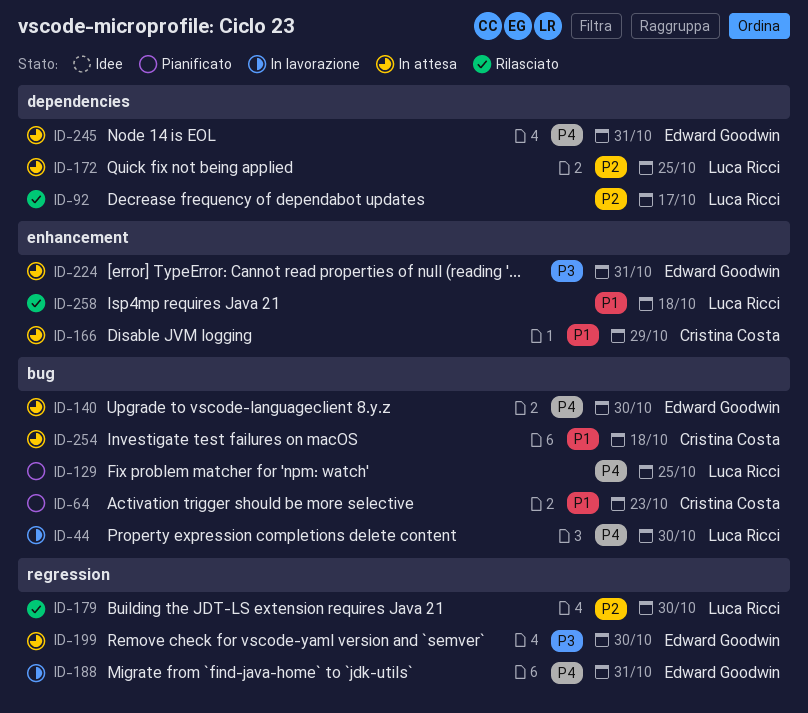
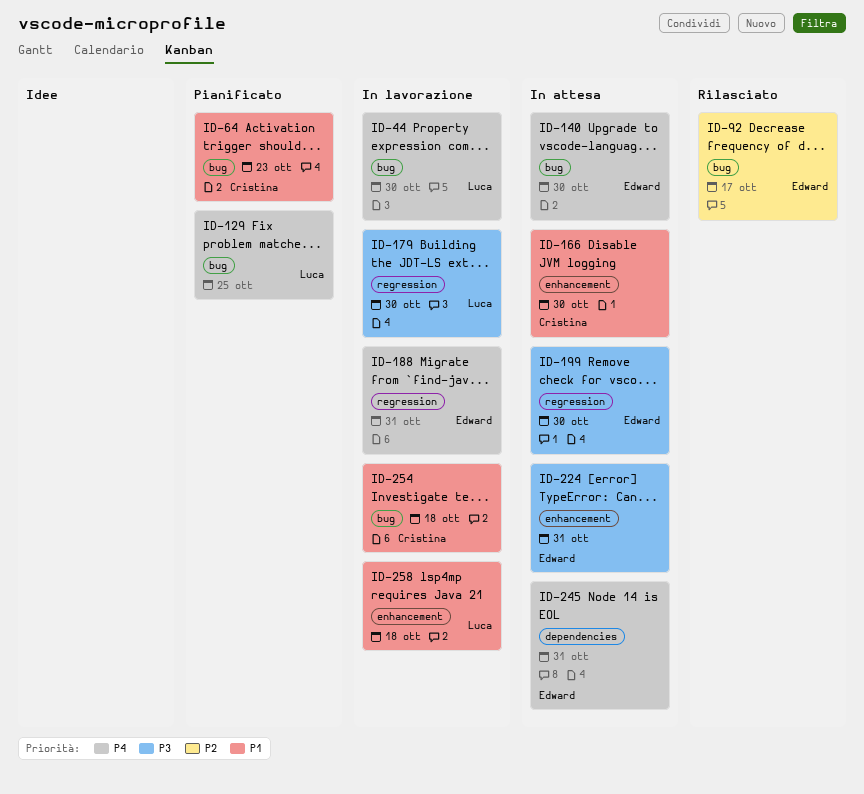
ID-92, owner: Luca Ricci -> Edward Goodwin
ID-92, label: dependencies -> bug
ID-166, due: Oct 29 -> Oct 30
ID-172: present -> none
ID-179, status: Rilasciato -> In lavorazione
ID-179, priority: P2 -> P3
ID-254, status: In attesa -> In lavorazione
ID-258, status: Rilasciato -> In lavorazione

